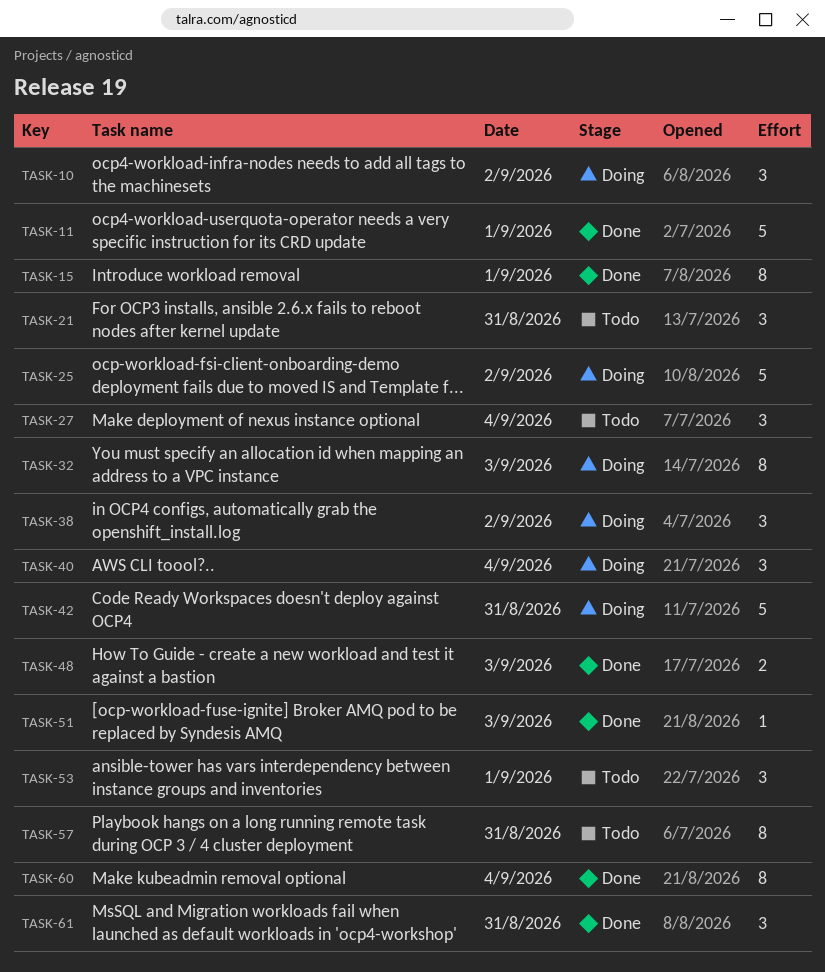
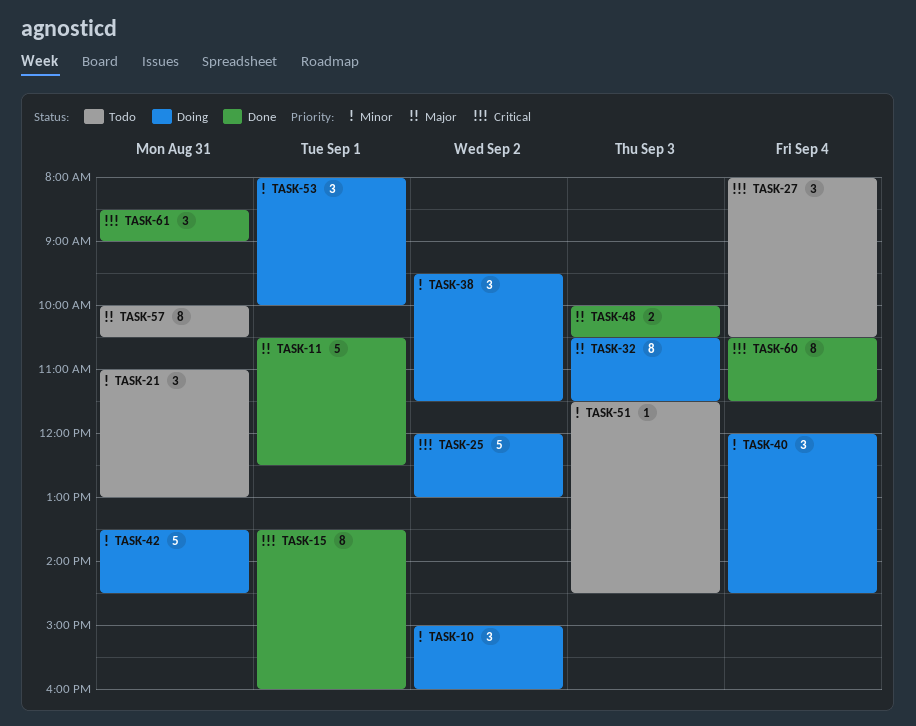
TASK-51, status: Done -> Todo
TASK-53, status: Todo -> Doing

